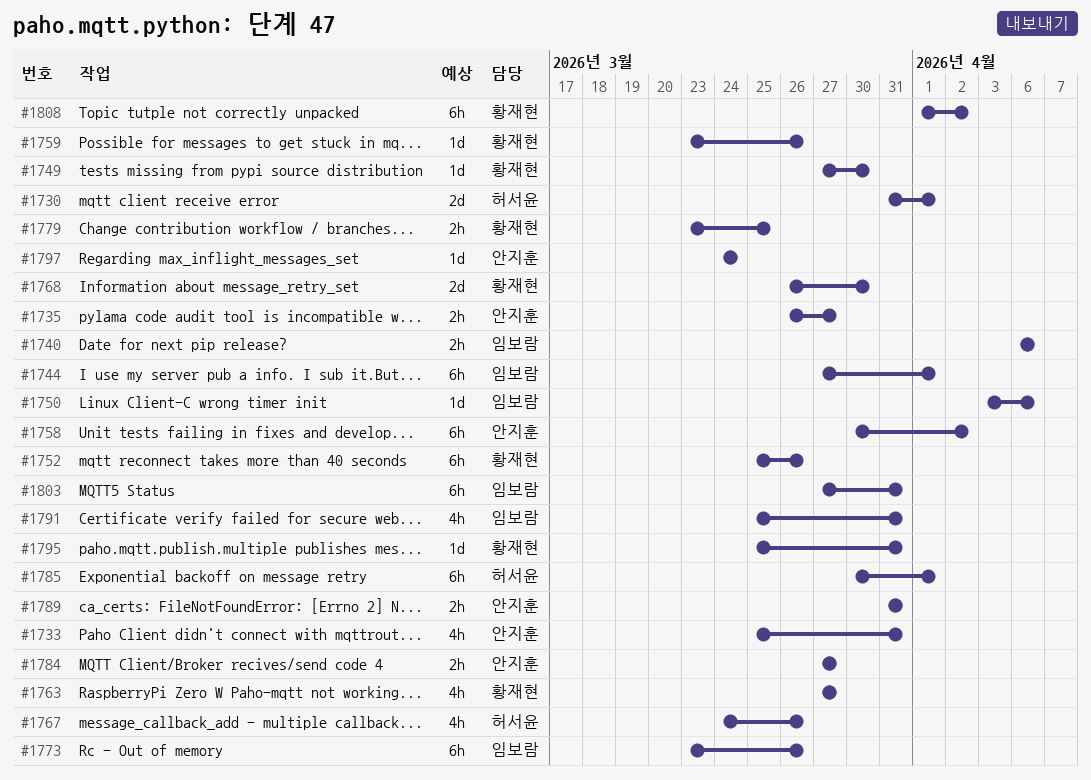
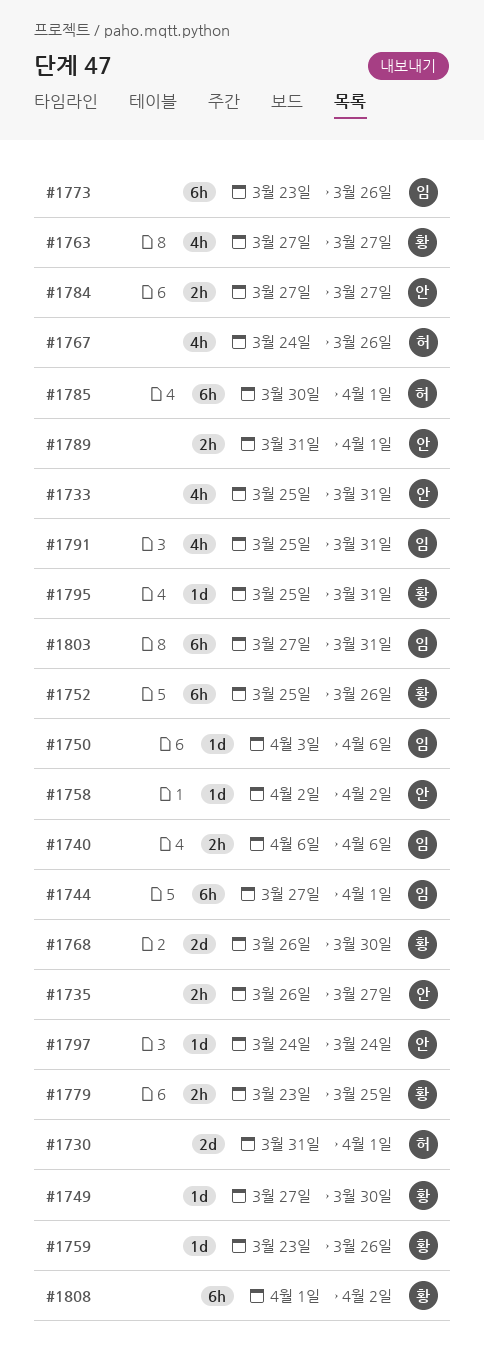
#1758, estimate: 6h -> 1d
#1758, start: Mar 30 -> Apr 2
#1789, due: Mar 31 -> Apr 1

